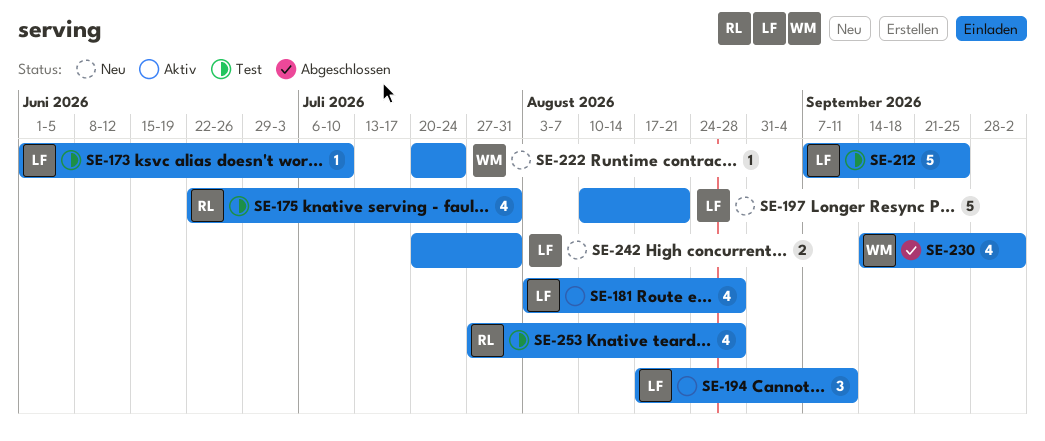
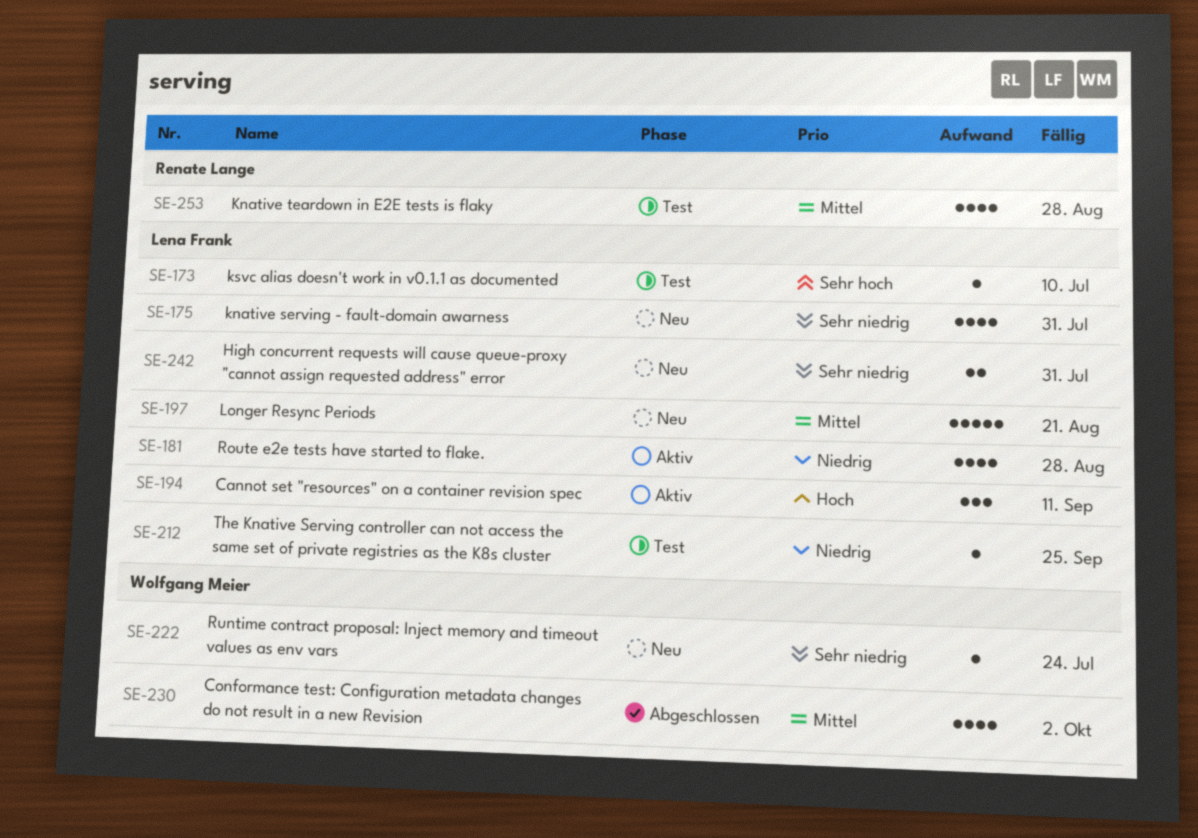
SE-175, status: Test -> Neu
SE-175, owner: Renate Lange -> Lena Frank
SE-212, estimate: 5 -> 1

